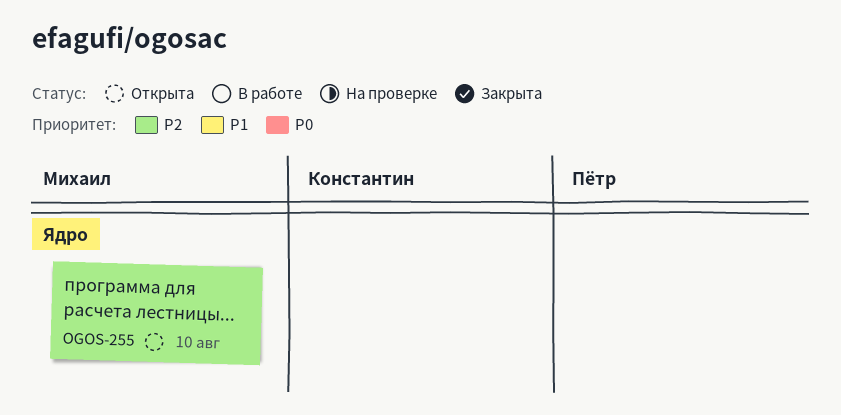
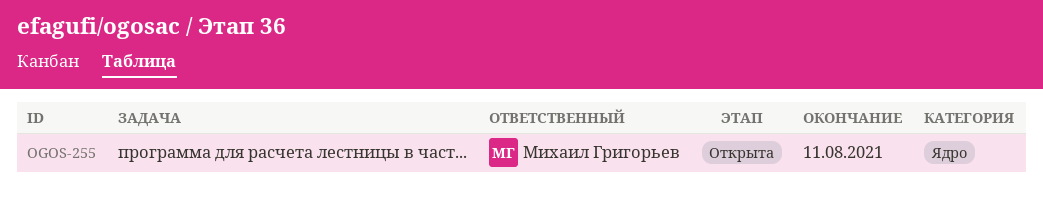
OGOS-255, due: Aug 10 -> Aug 11

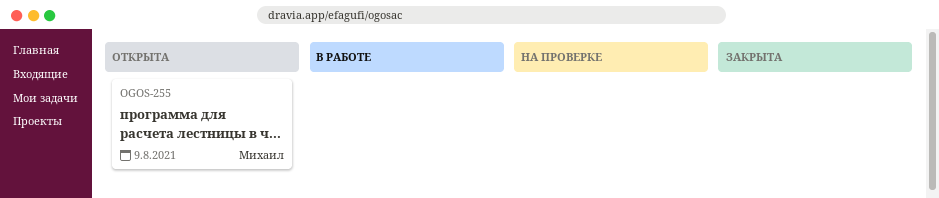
OGOS-255, due: Aug 11 -> Aug 9

